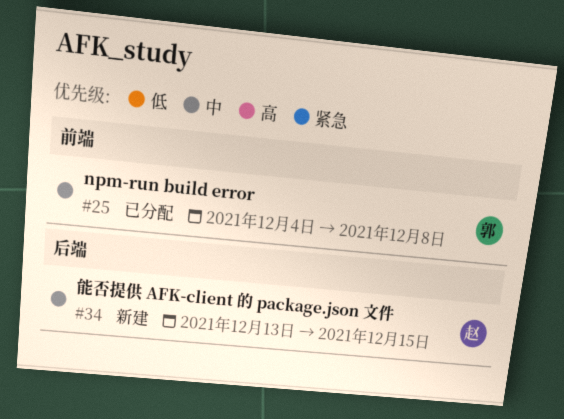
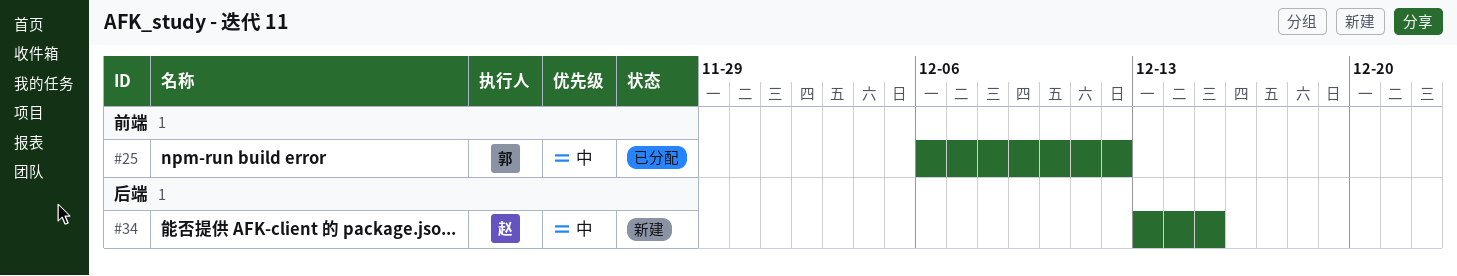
#25, start: Dec 4 -> Dec 6
#25, due: Dec 8 -> Dec 12

